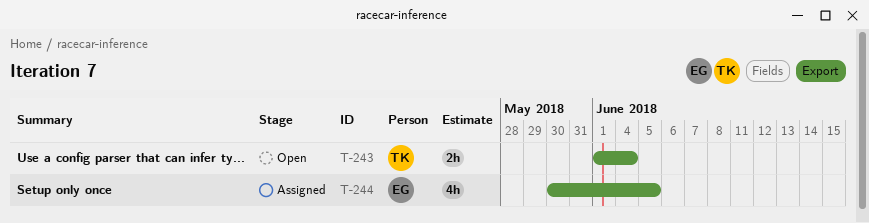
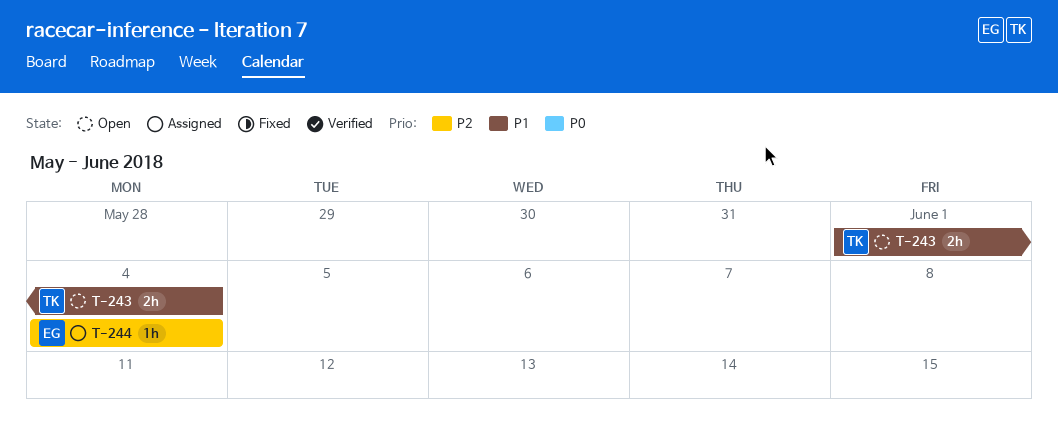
T-244, estimate: 4h -> 1h
T-244, start: May 30 -> Jun 4
T-244, due: Jun 5 -> Jun 4

